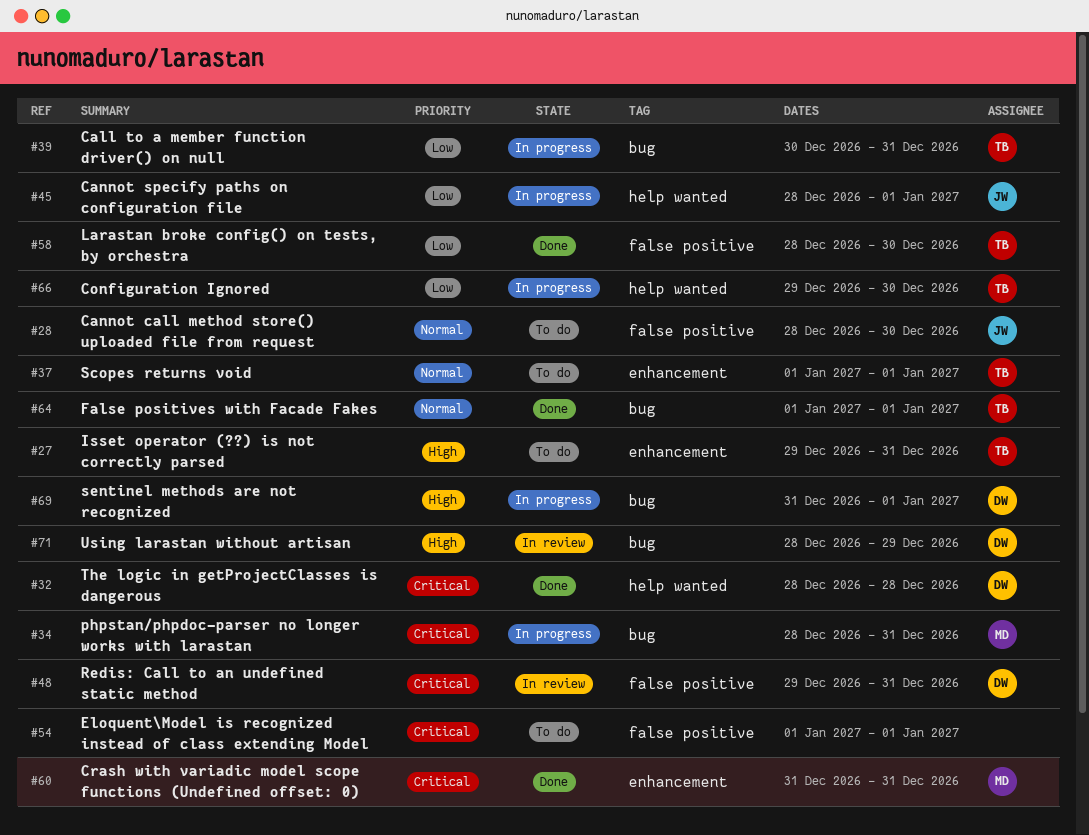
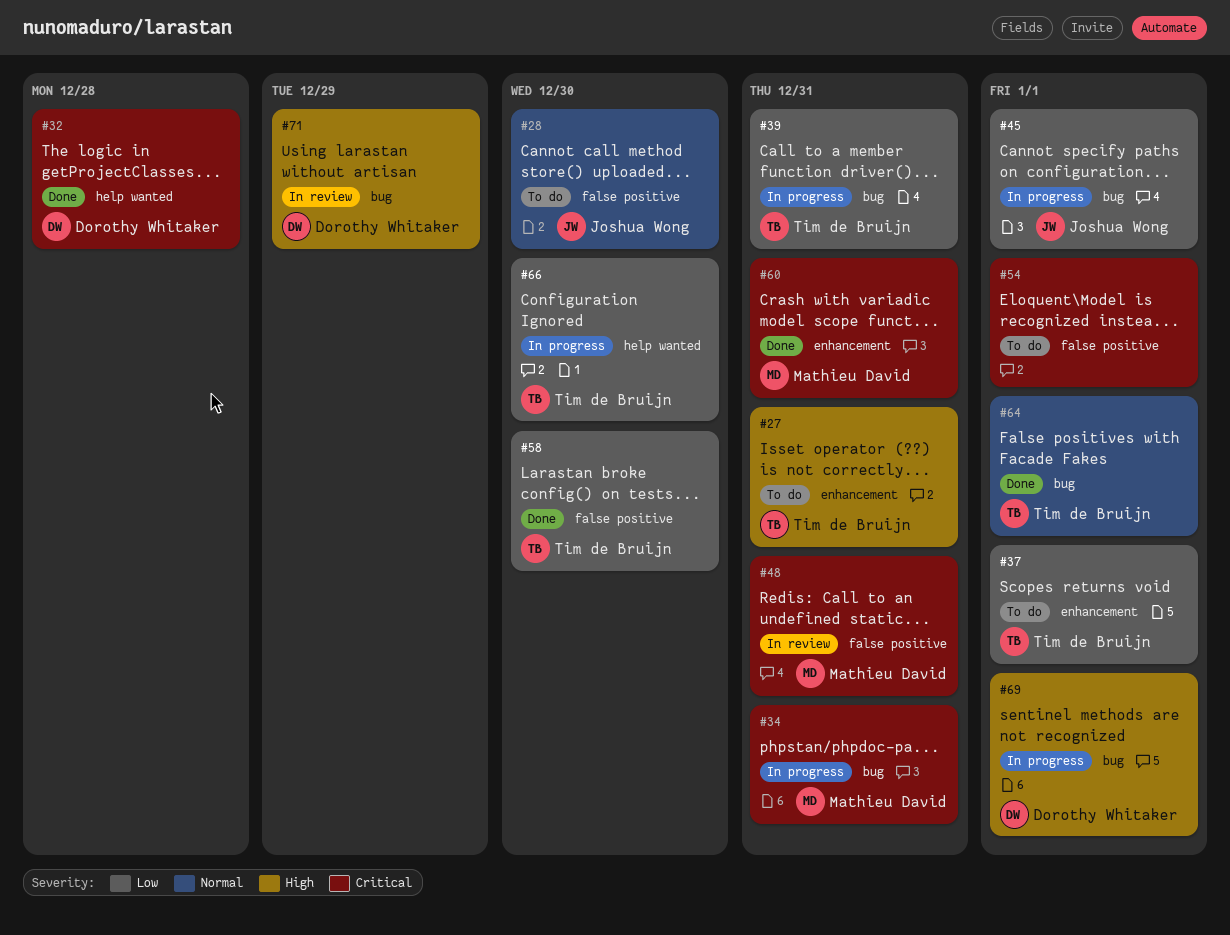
#37, priority: Normal -> Low
#45, label: help wanted -> bug
#48, owner: Dorothy Whitaker -> Mathieu David

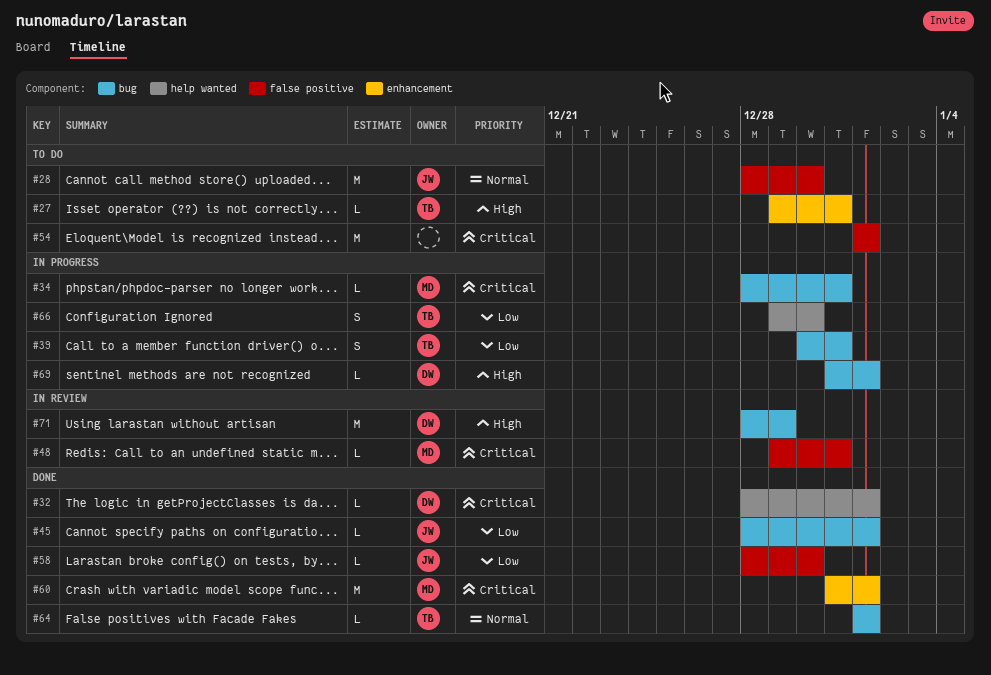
#32, due: Dec 28 -> Jan 1
#37: present -> none
#45, status: In progress -> Done
#58, owner: Tim de Bruijn -> Joshua Wong
#60, due: Dec 31 -> Jan 1

